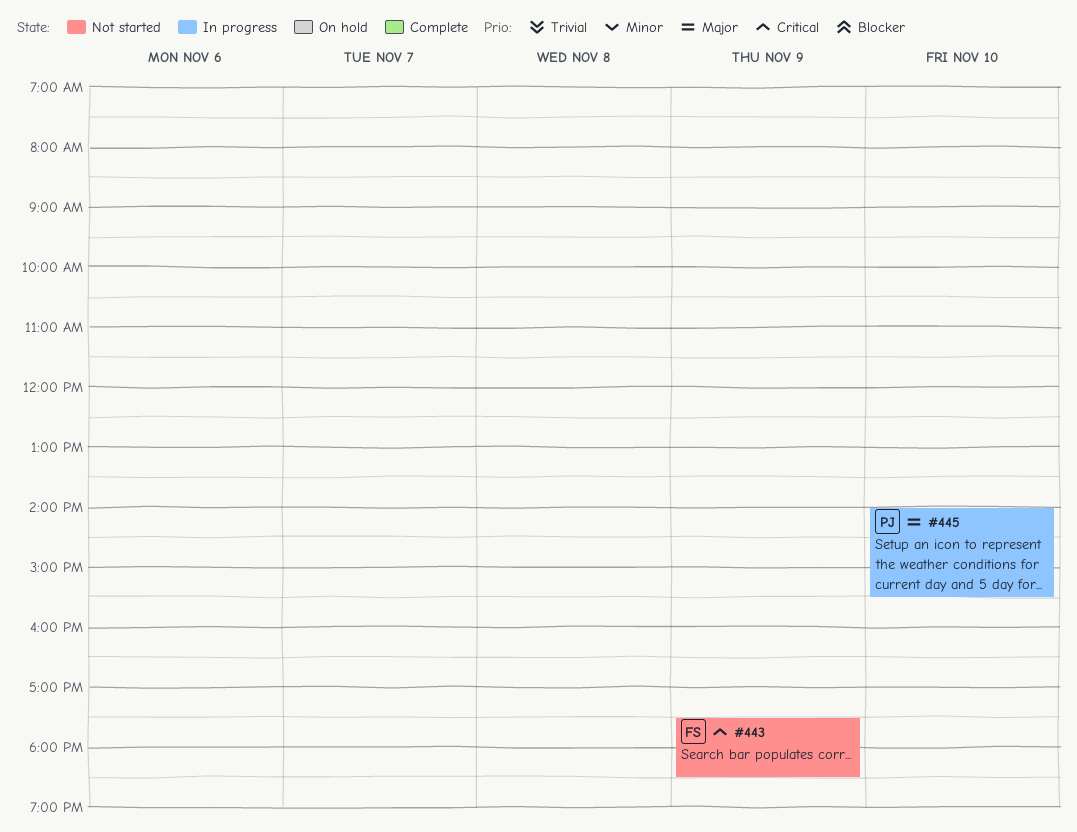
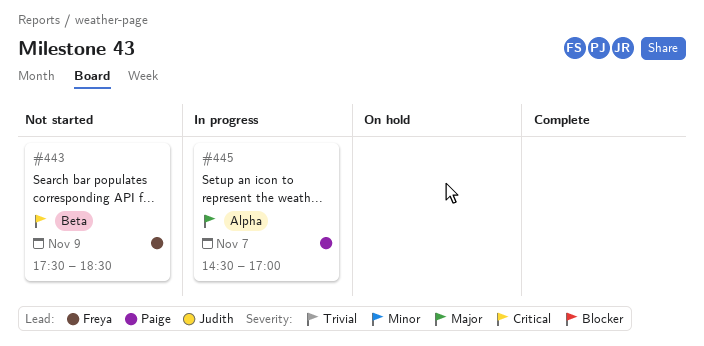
#445, day: Nov 10 -> Nov 7
#445, begins: 14:00 -> 14:30
#445, ends: 15:30 -> 17:00

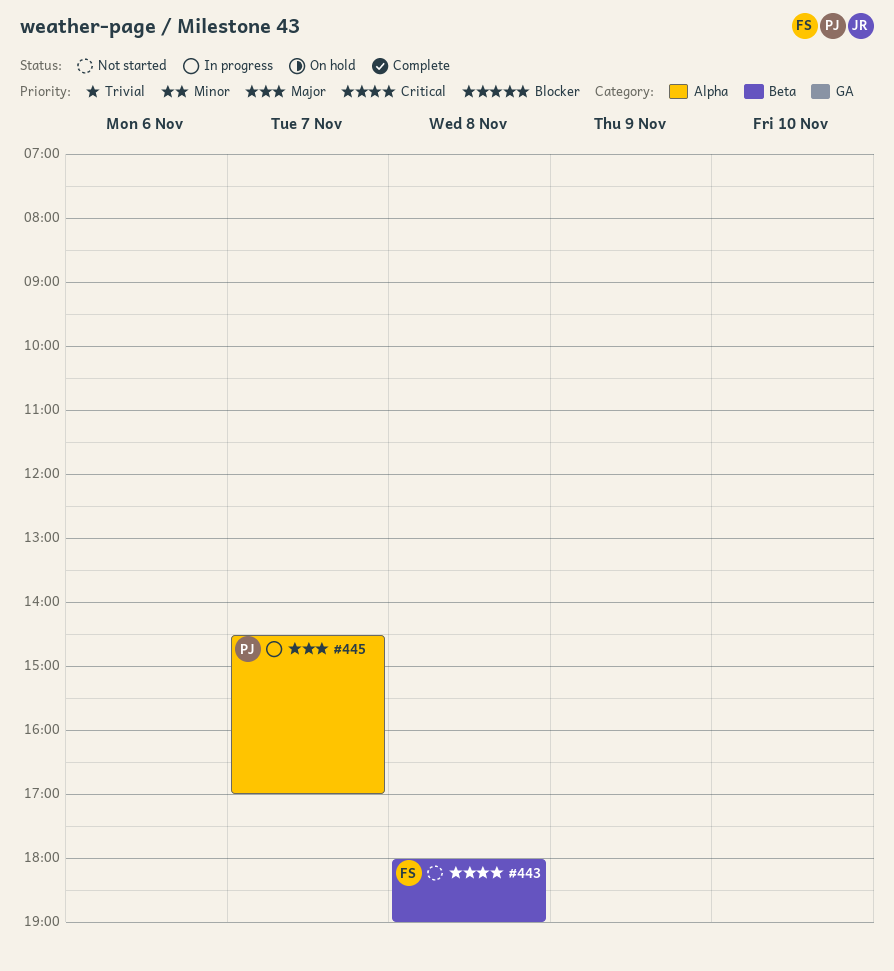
#443, day: Nov 9 -> Nov 8
#443, begins: 17:30 -> 18:00
#443, ends: 18:30 -> 19:00

